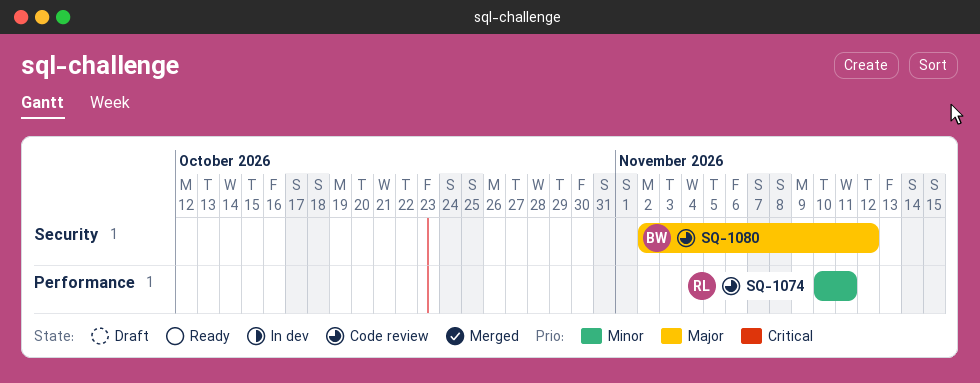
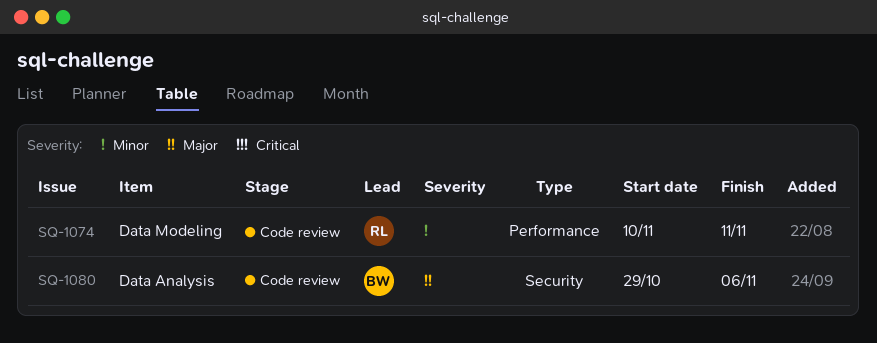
SQ-1080, start: Nov 2 -> Oct 29
SQ-1080, due: Nov 12 -> Nov 6

